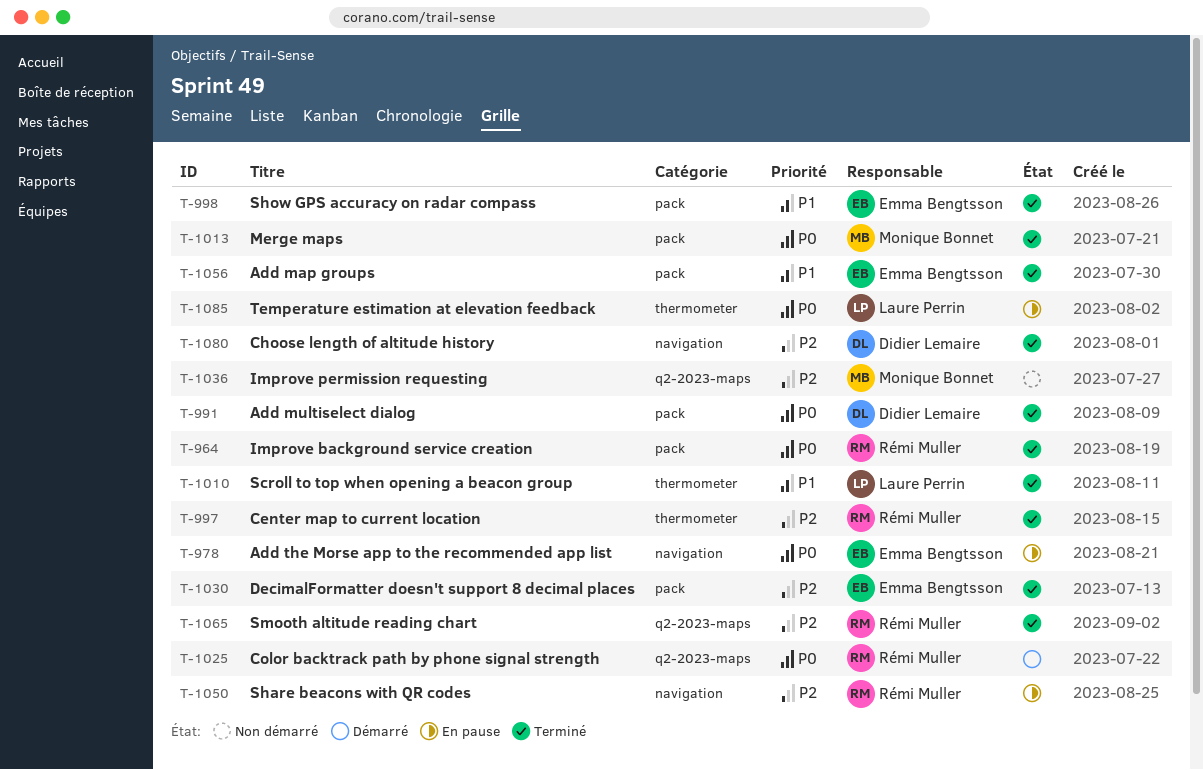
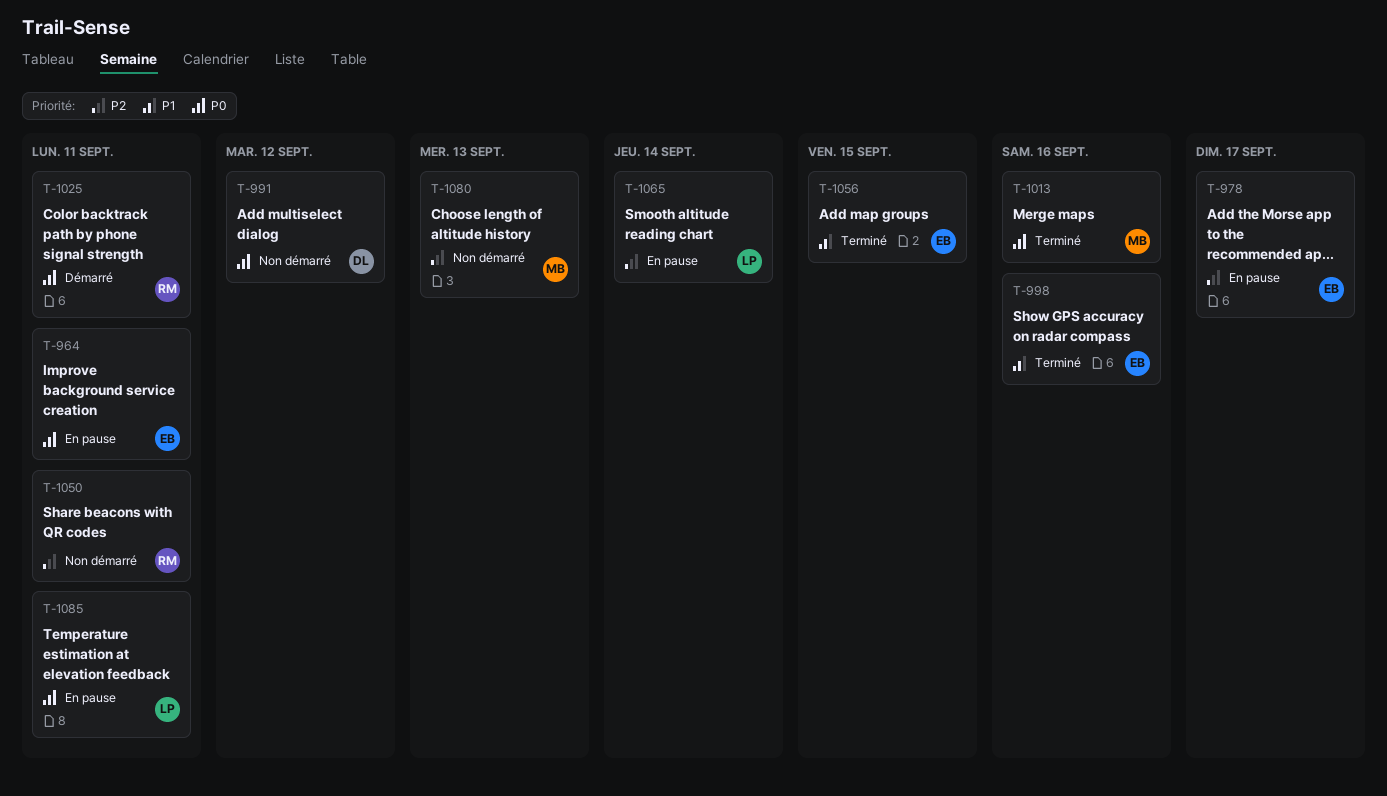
T-964, status: Terminé -> En pause
T-964, owner: Rémi Muller -> Emma Bengtsson
T-978, priority: P0 -> P2
T-991, status: Terminé -> Non démarré
T-997: present -> none
T-1010: present -> none
T-1030: present -> none
T-1036: present -> none
T-1050, status: En pause -> Non démarré
T-1065, status: Terminé -> En pause
T-1065, owner: Rémi Muller -> Laure Perrin
T-1080, status: Terminé -> Non démarré
T-1080, owner: Didier Lemaire -> Monique Bonnet

